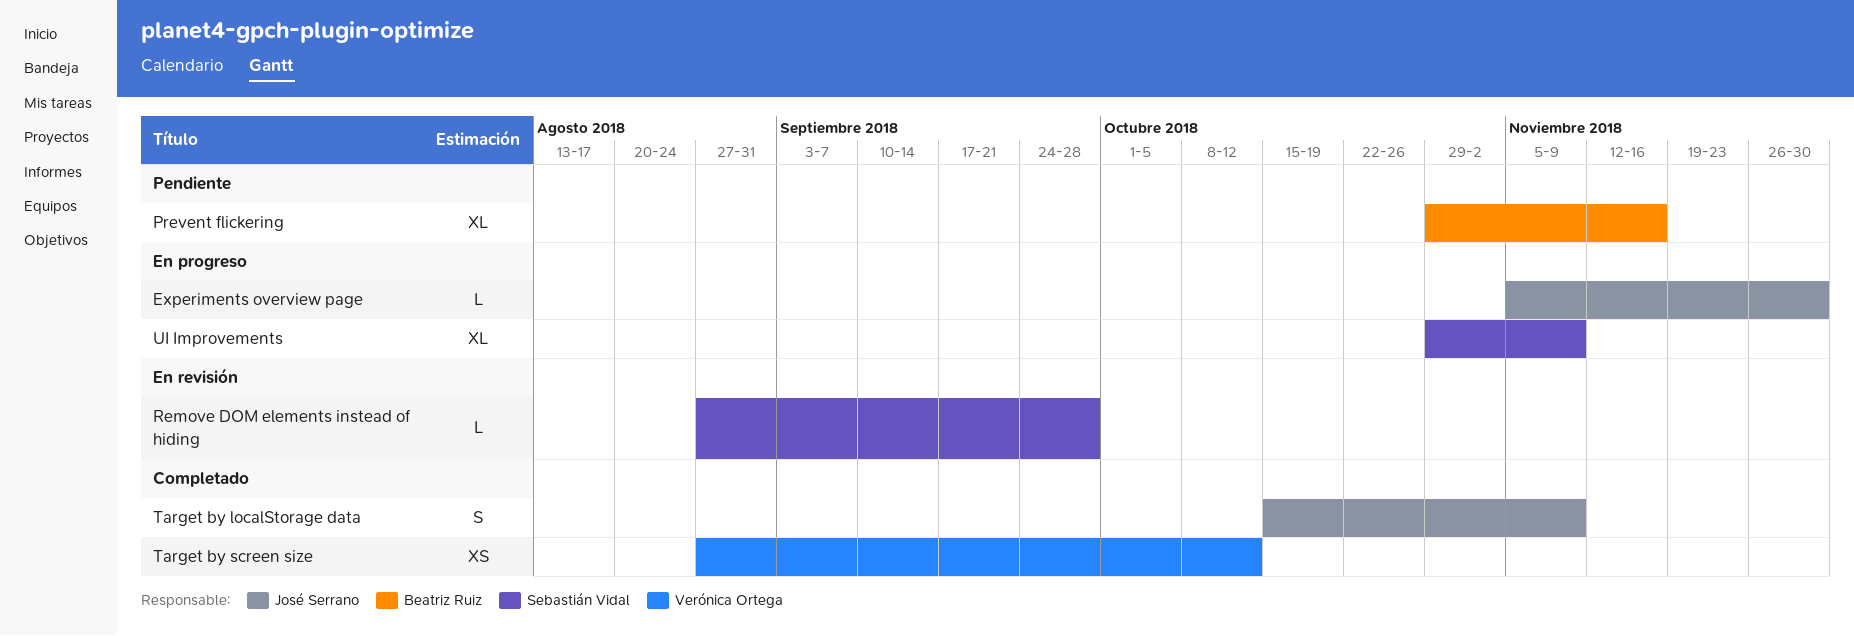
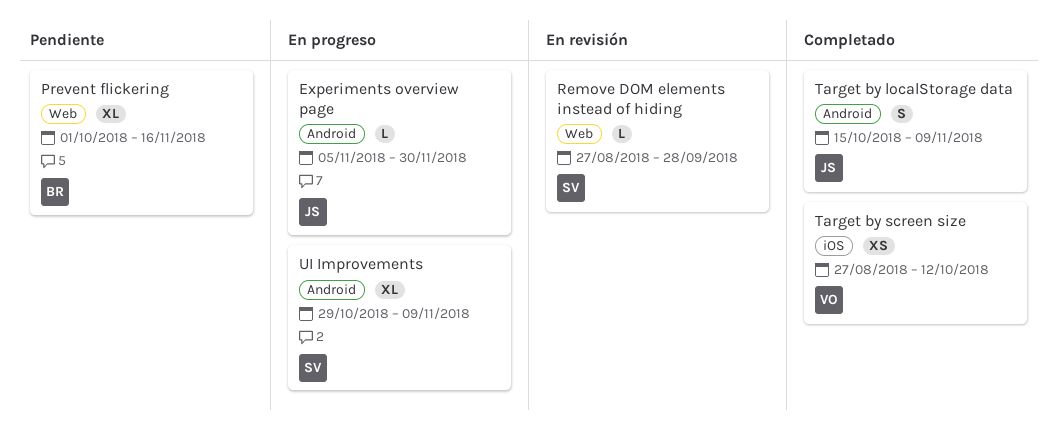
Prevent flickering, start: Oct 29 -> Oct 1

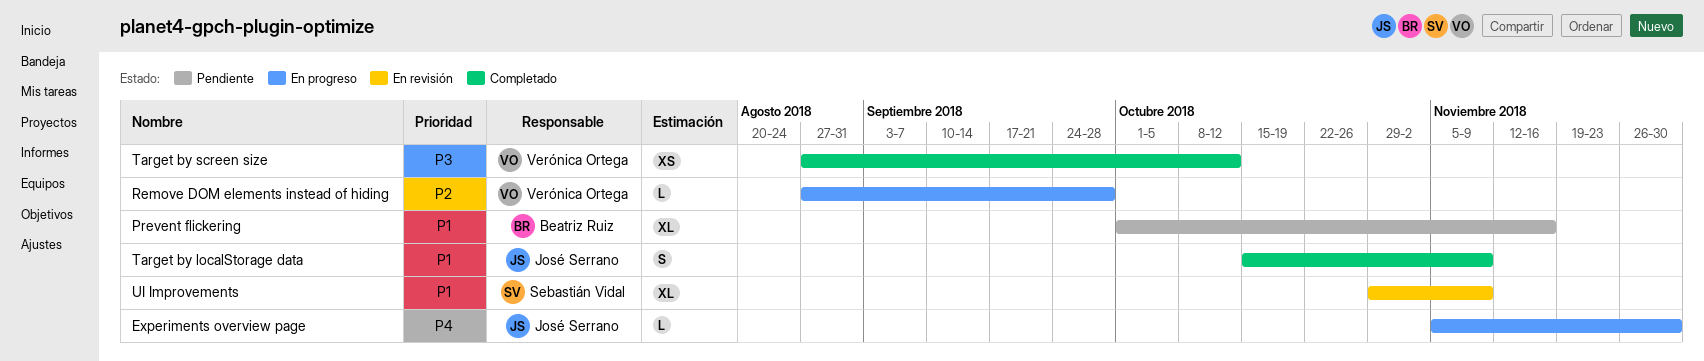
Remove DOM elements instead of hiding, status: En revisión -> En progreso
Remove DOM elements instead of hiding, owner: Sebastián Vidal -> Verónica Ortega
UI Improvements, status: En progreso -> En revisión

